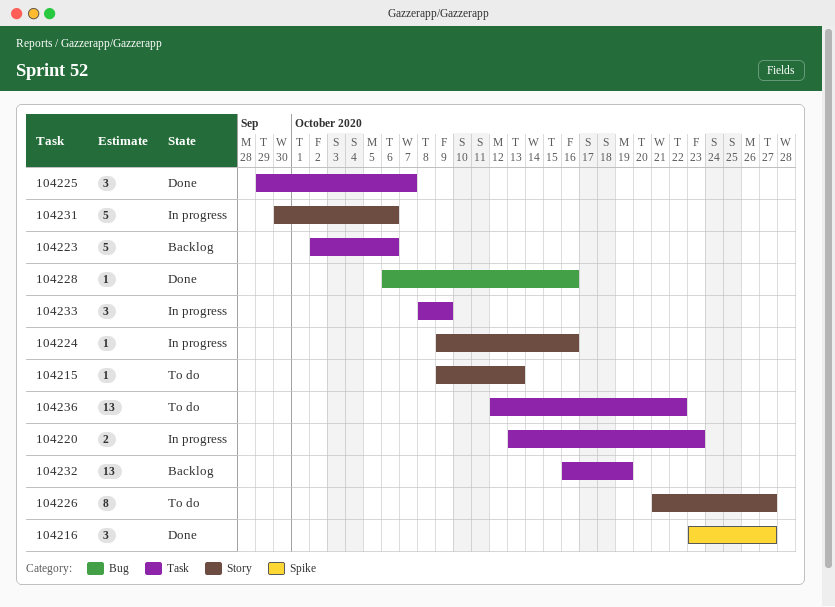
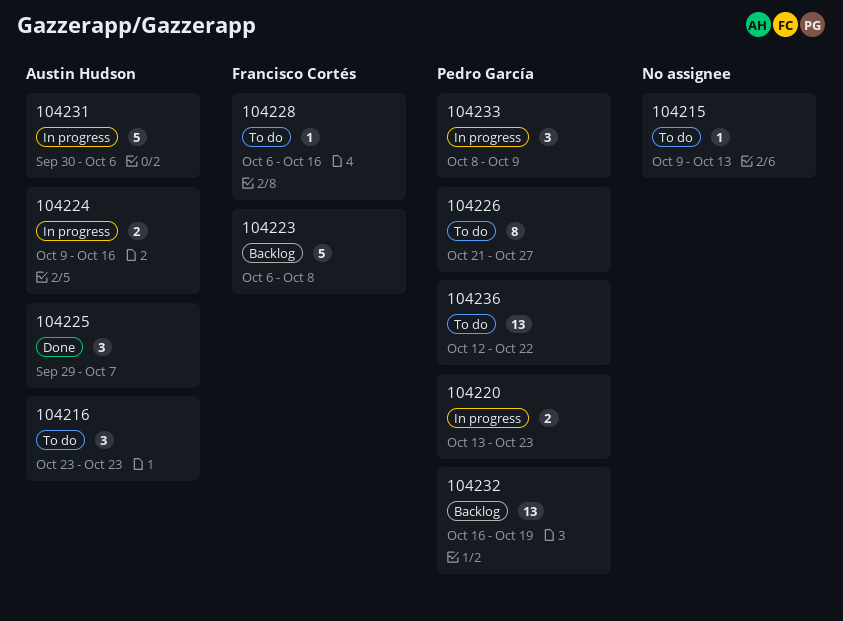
104216, status: Done -> To do
104216, due: Oct 27 -> Oct 23
104223, start: Oct 2 -> Oct 6
104223, due: Oct 6 -> Oct 8
104224, estimate: 1 -> 2
104228, status: Done -> To do

